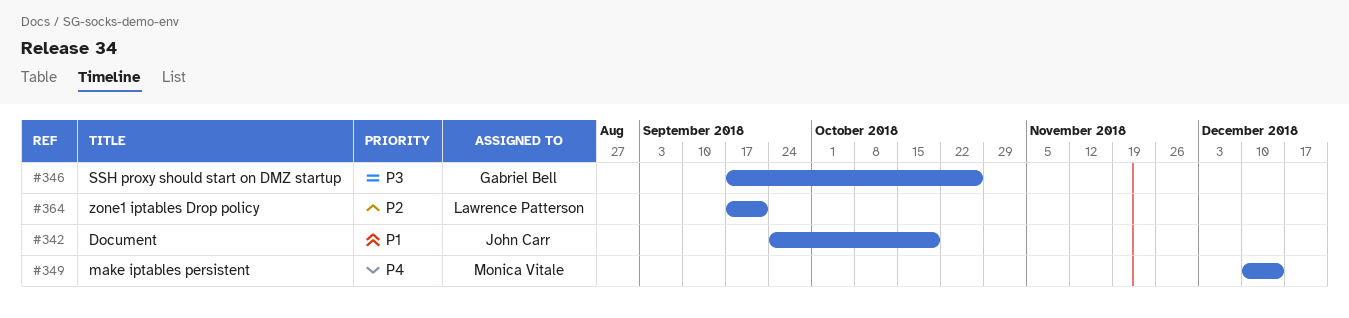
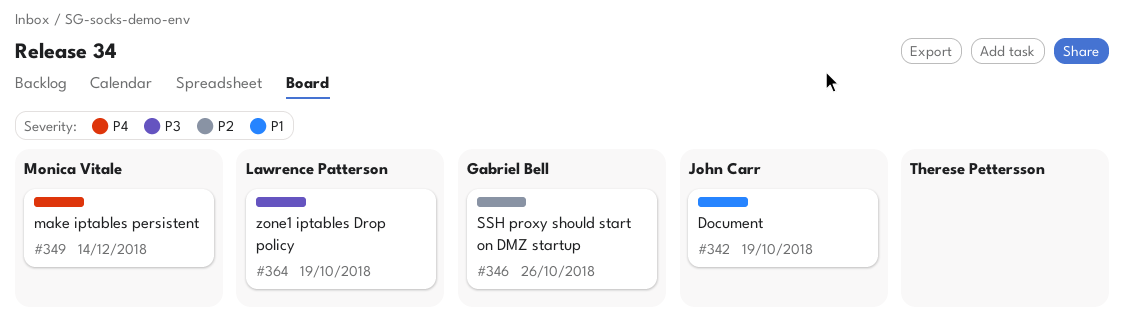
#346, priority: P3 -> P2
#364, priority: P2 -> P3
#364, due: Sep 21 -> Oct 19

